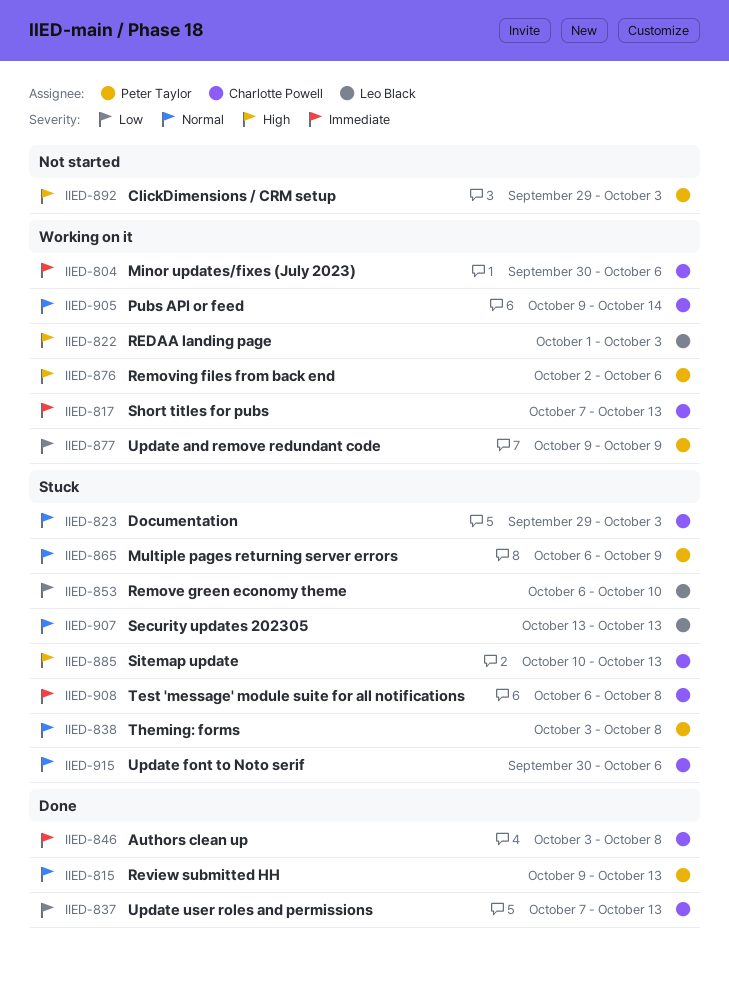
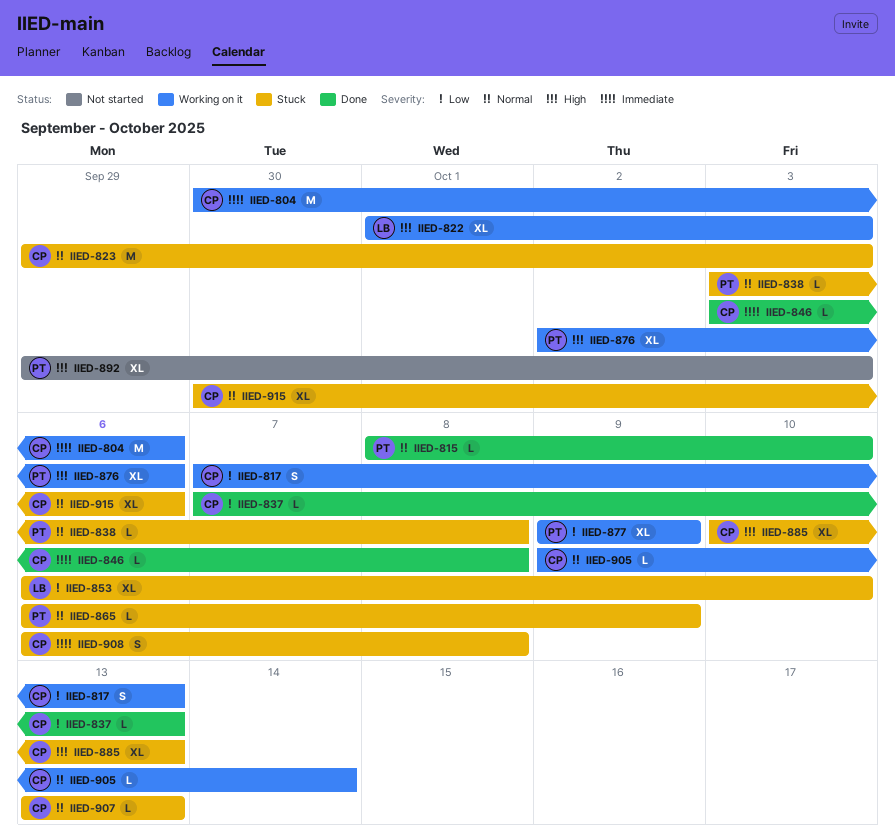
IIED-815, start: Oct 9 -> Oct 8
IIED-815, due: Oct 13 -> Oct 10
IIED-817, priority: Immediate -> Low
IIED-907, owner: Leo Black -> Charlotte Powell

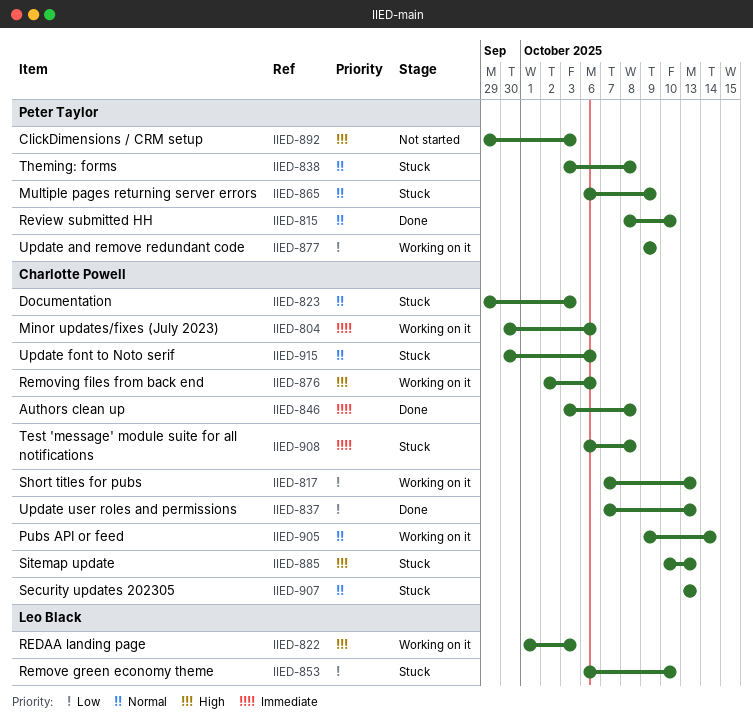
IIED-876, owner: Peter Taylor -> Charlotte Powell

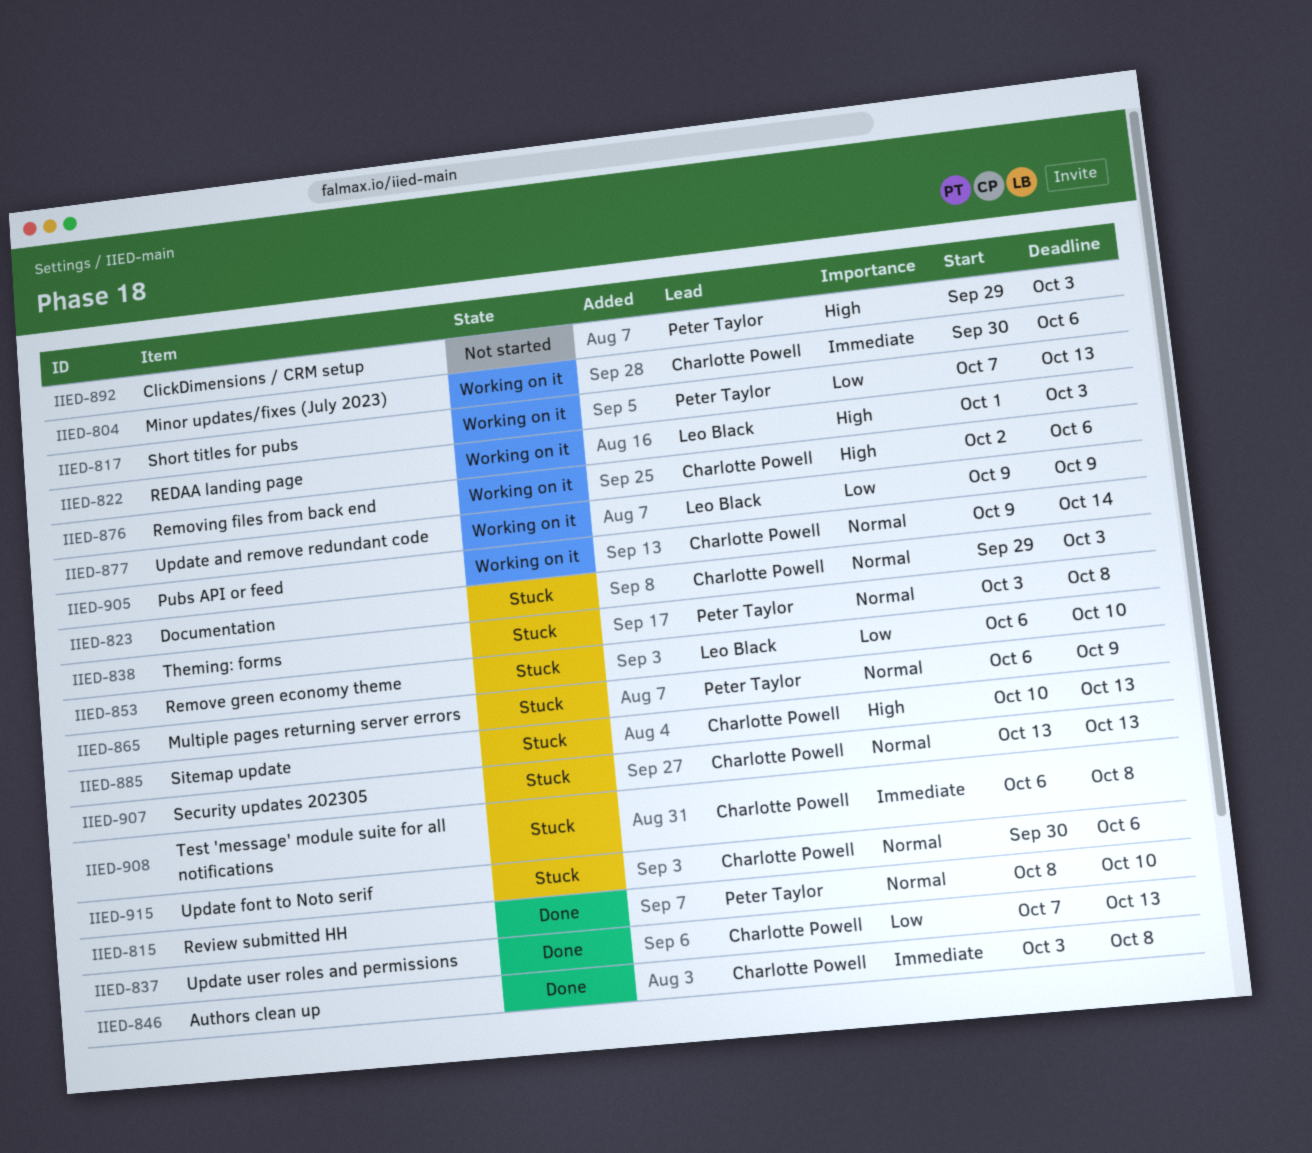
IIED-817, owner: Charlotte Powell -> Peter Taylor
IIED-877, owner: Peter Taylor -> Leo Black

